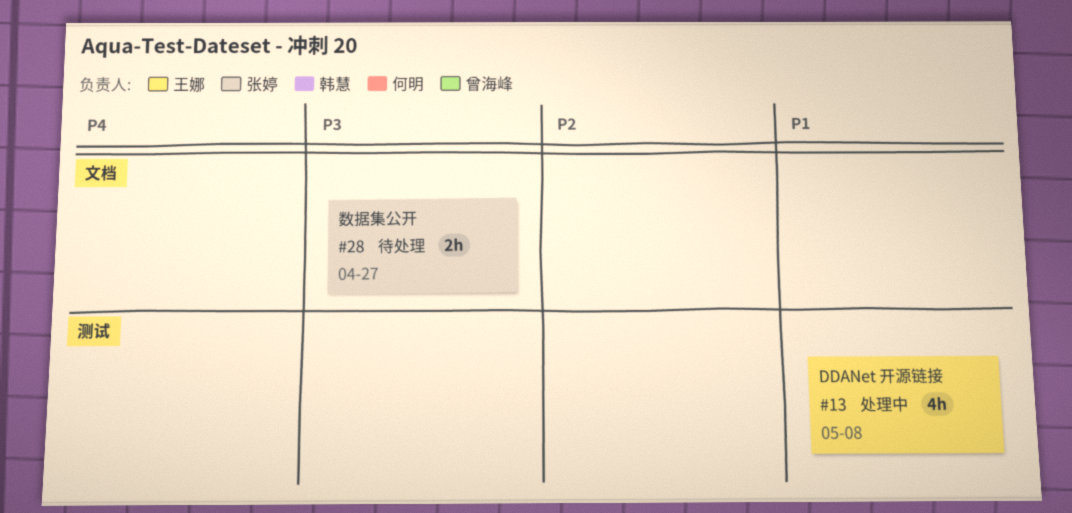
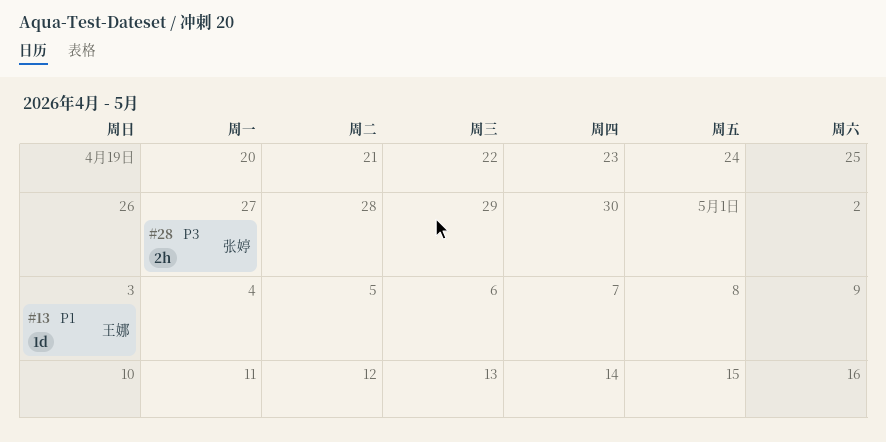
#13, estimate: 4h -> 1d
#13, due: May 8 -> May 3

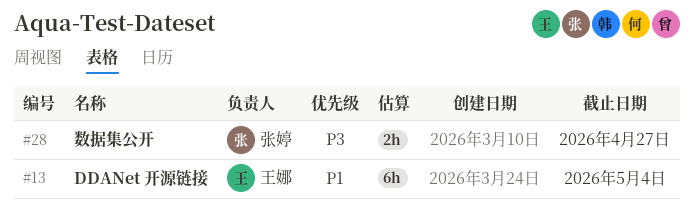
#13, estimate: 1d -> 6h
#13, due: May 3 -> May 4

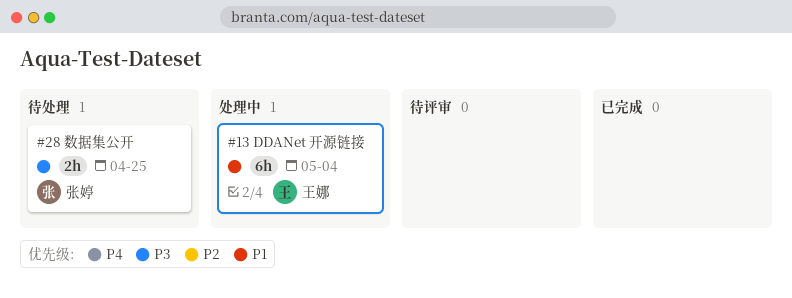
#28, due: Apr 27 -> Apr 25

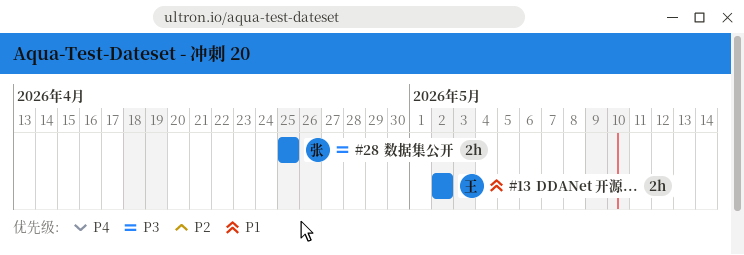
#13, estimate: 6h -> 2h
#13, due: May 4 -> May 2

